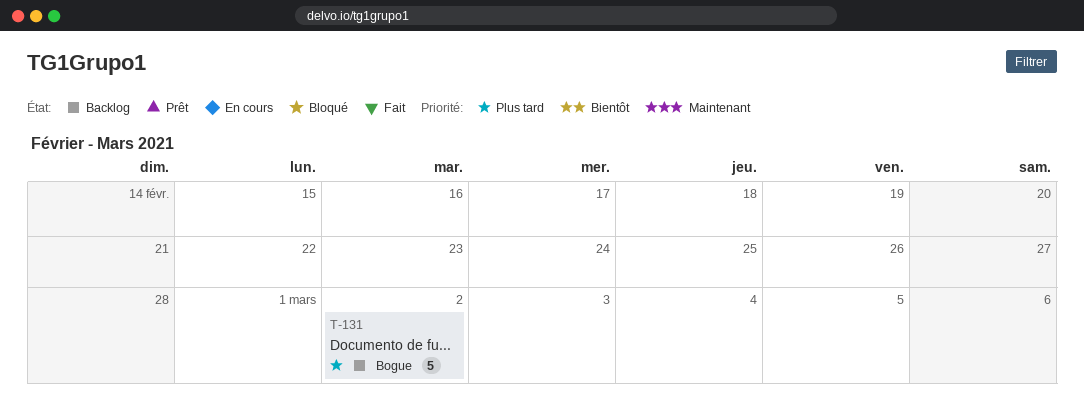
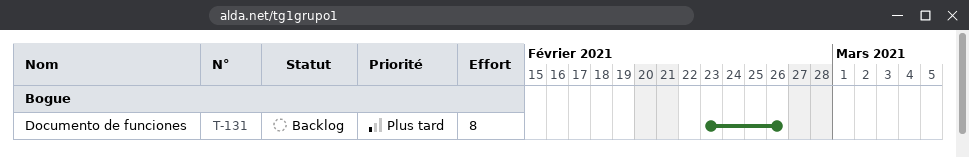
T-131, estimate: 5 -> 8
T-131, due: Mar 2 -> Feb 26

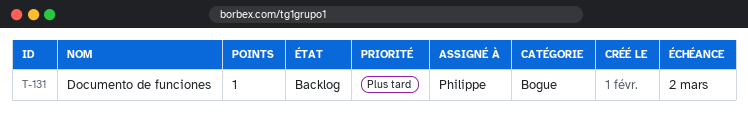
T-131, estimate: 8 -> 1
T-131, due: Feb 26 -> Mar 2

